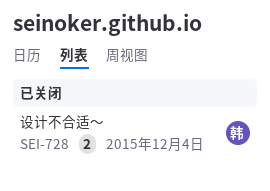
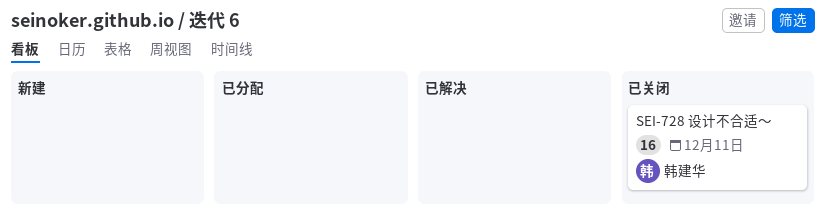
SEI-728, estimate: 2 -> 16
SEI-728, due: Dec 4 -> Dec 11

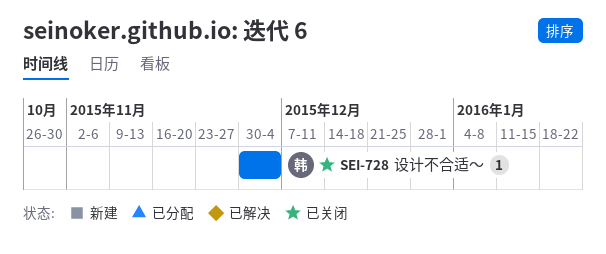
SEI-728, estimate: 16 -> 1
SEI-728, due: Dec 11 -> Dec 4

